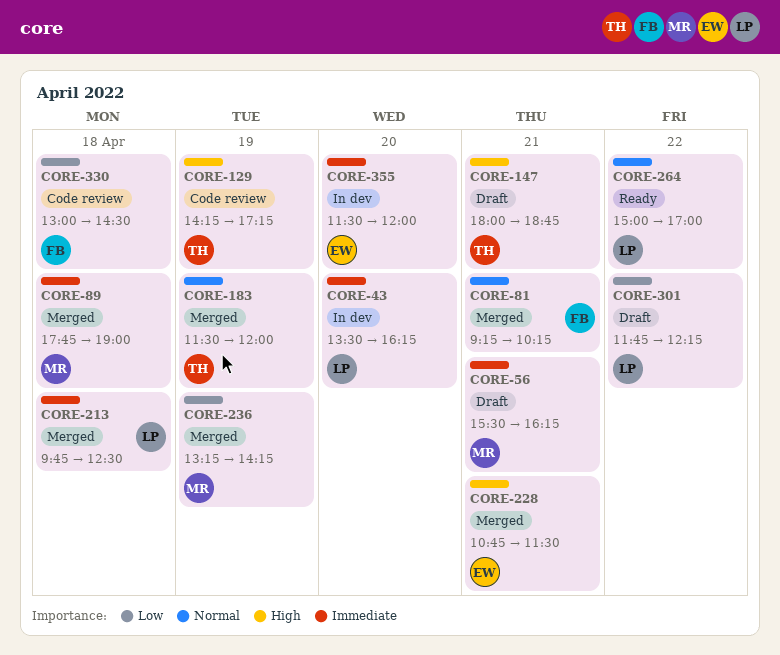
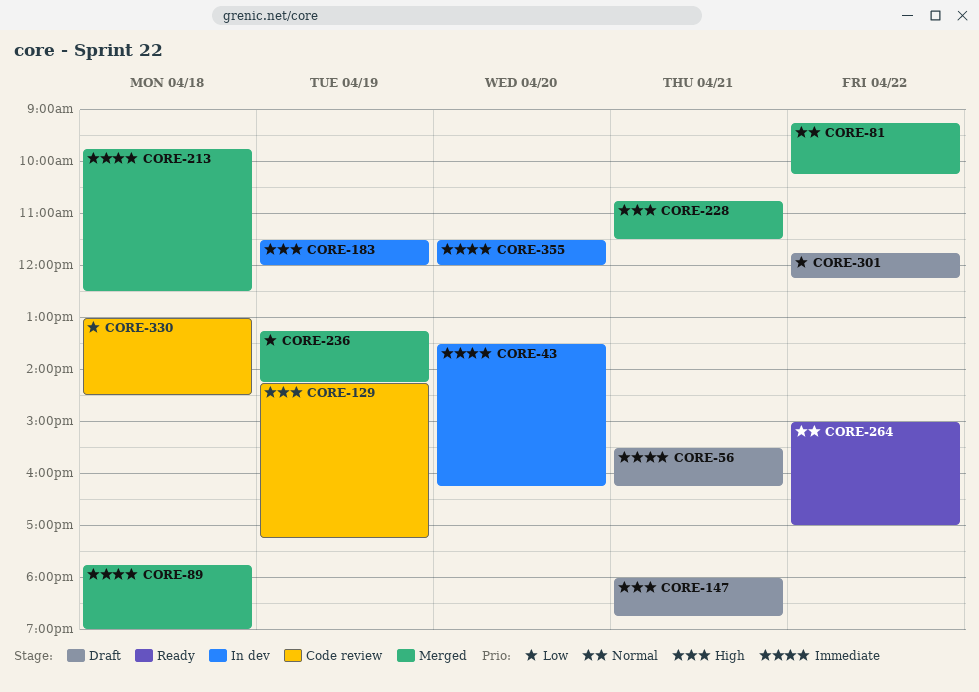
CORE-81, day: Apr 21 -> Apr 22
CORE-183, status: Merged -> In dev
CORE-183, priority: Normal -> High

